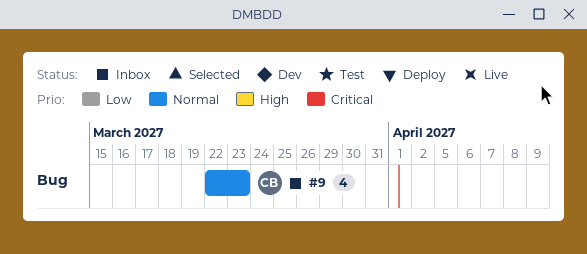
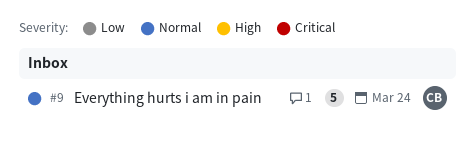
#9, estimate: 4 -> 5
#9, due: Mar 23 -> Mar 24

